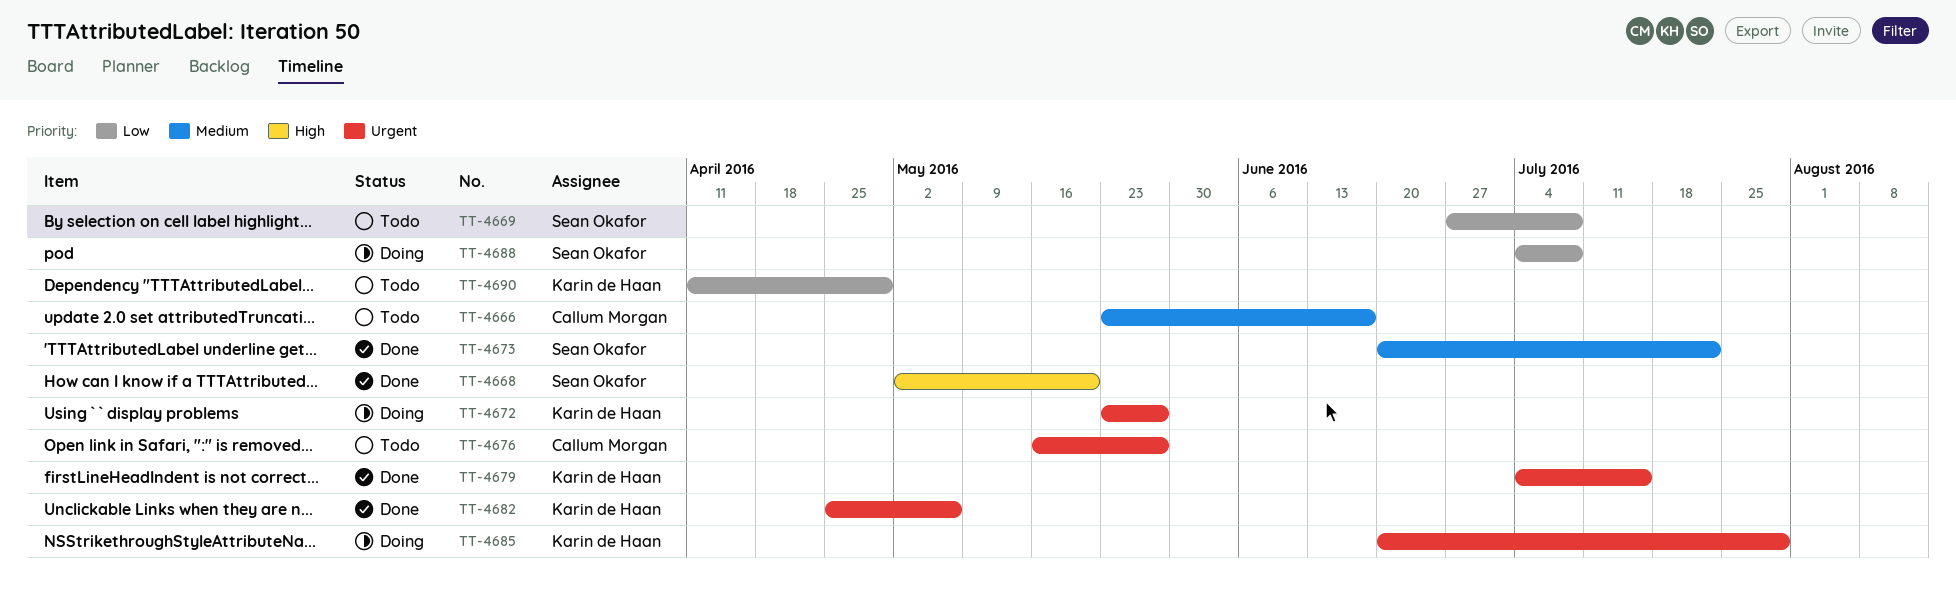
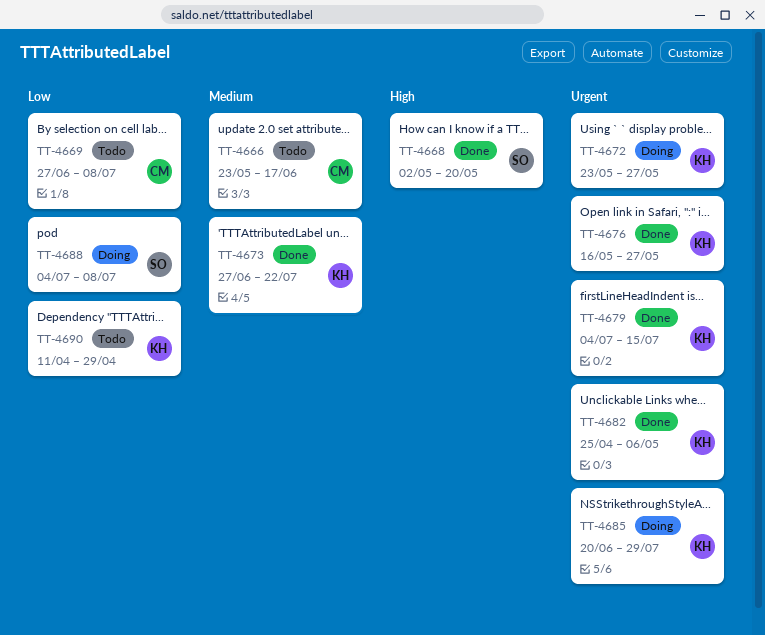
TT-4669, owner: Sean Okafor -> Callum Morgan
TT-4673, owner: Sean Okafor -> Karin de Haan
TT-4673, start: Jun 20 -> Jun 27
TT-4676, status: Todo -> Done
TT-4676, owner: Callum Morgan -> Karin de Haan

